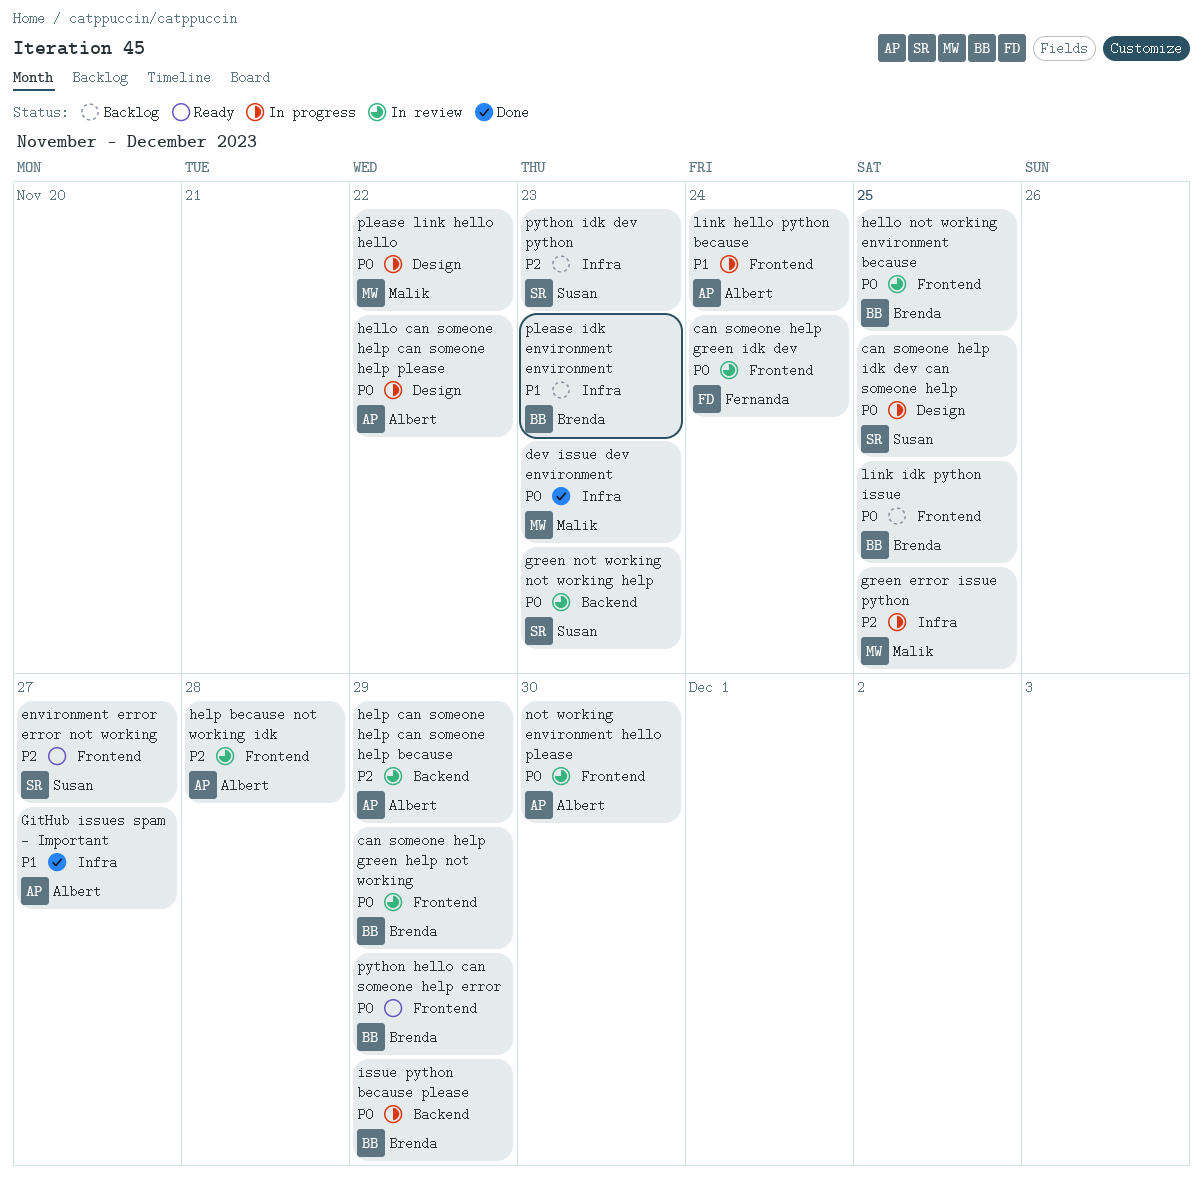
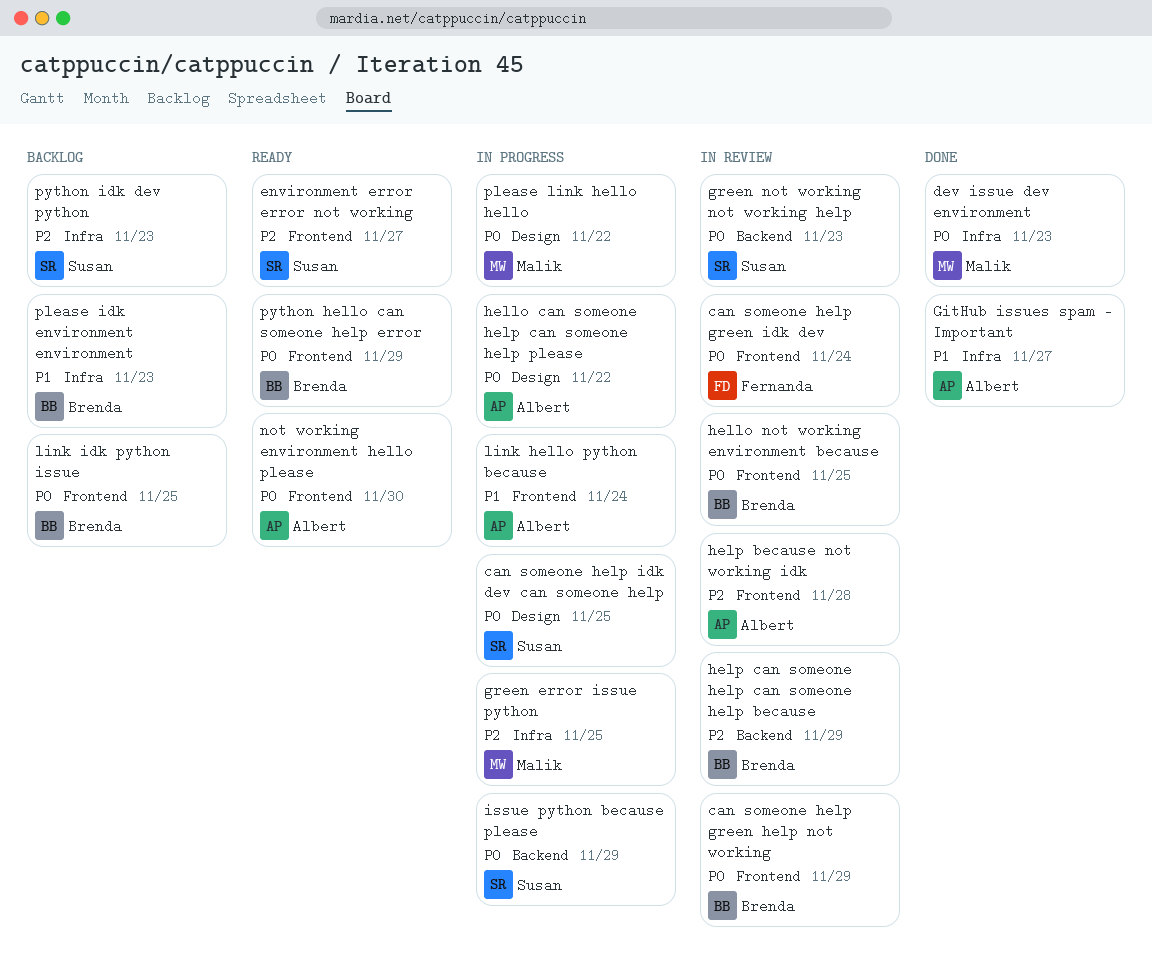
help can someone help can someone help because, owner: Albert -> Brenda
issue python because please, owner: Brenda -> Susan
not working environment hello please, status: In review -> Ready

